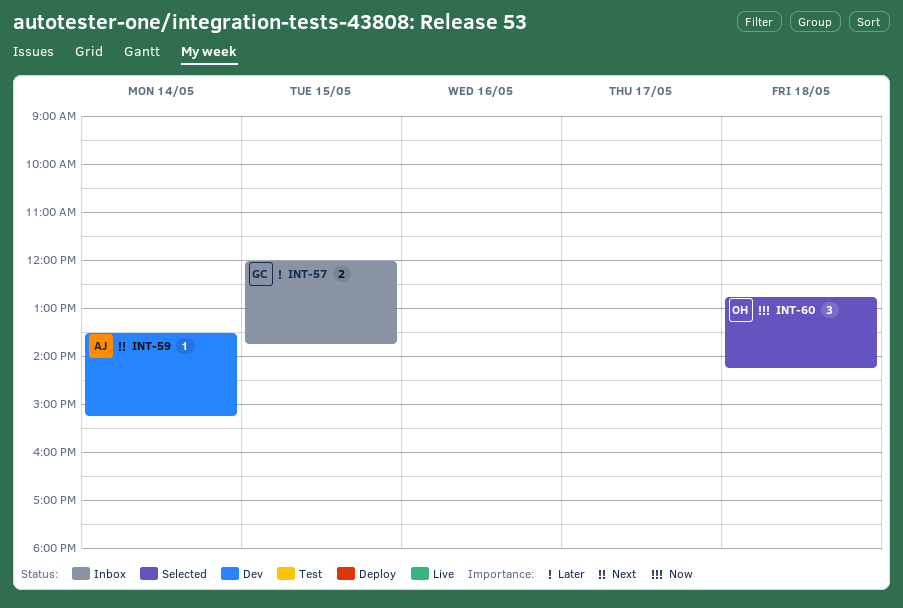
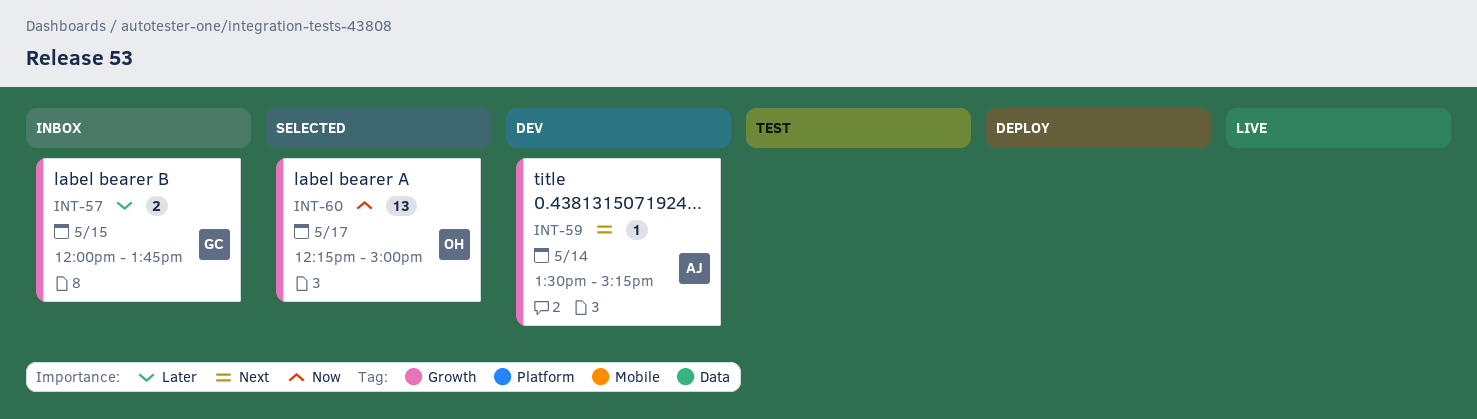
INT-60, estimate: 3 -> 13
INT-60, day: May 18 -> May 17
INT-60, begins: 12:45 -> 12:15
INT-60, ends: 14:15 -> 15:00

